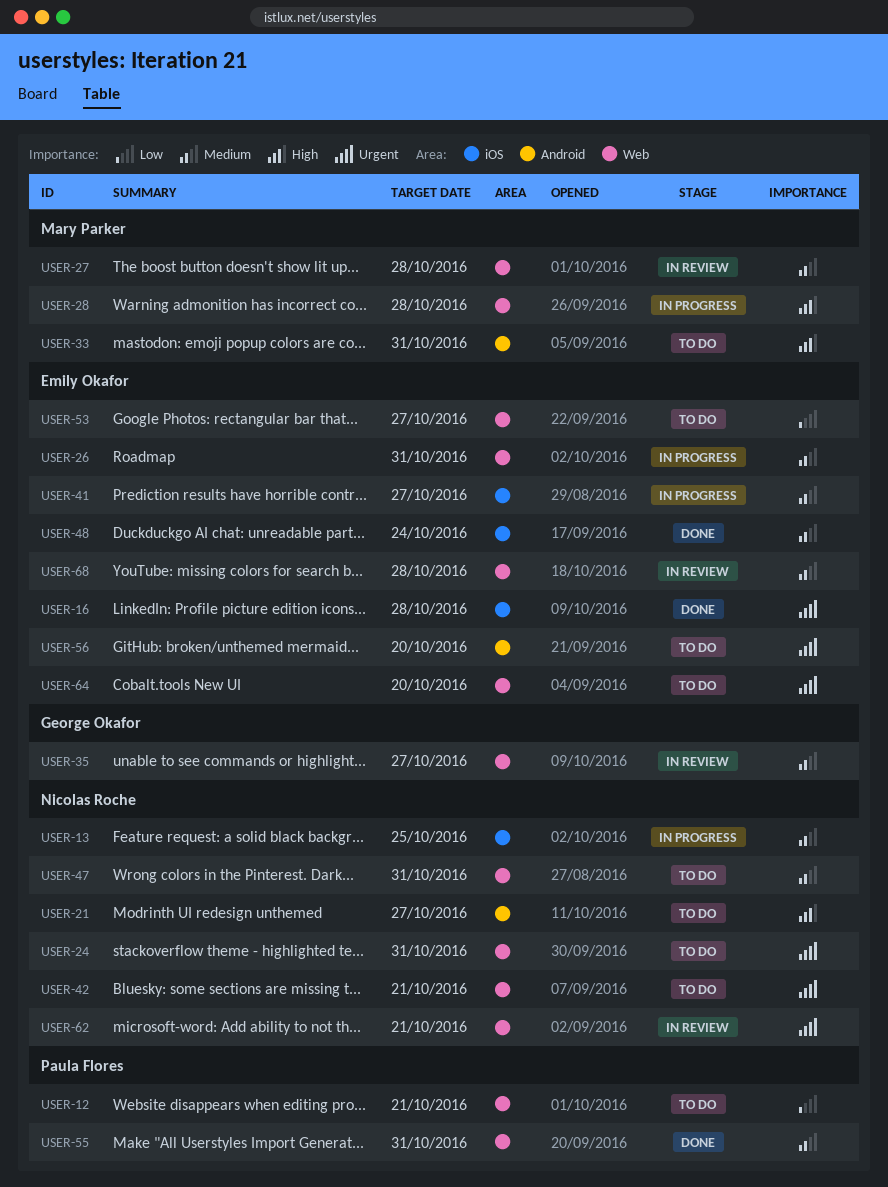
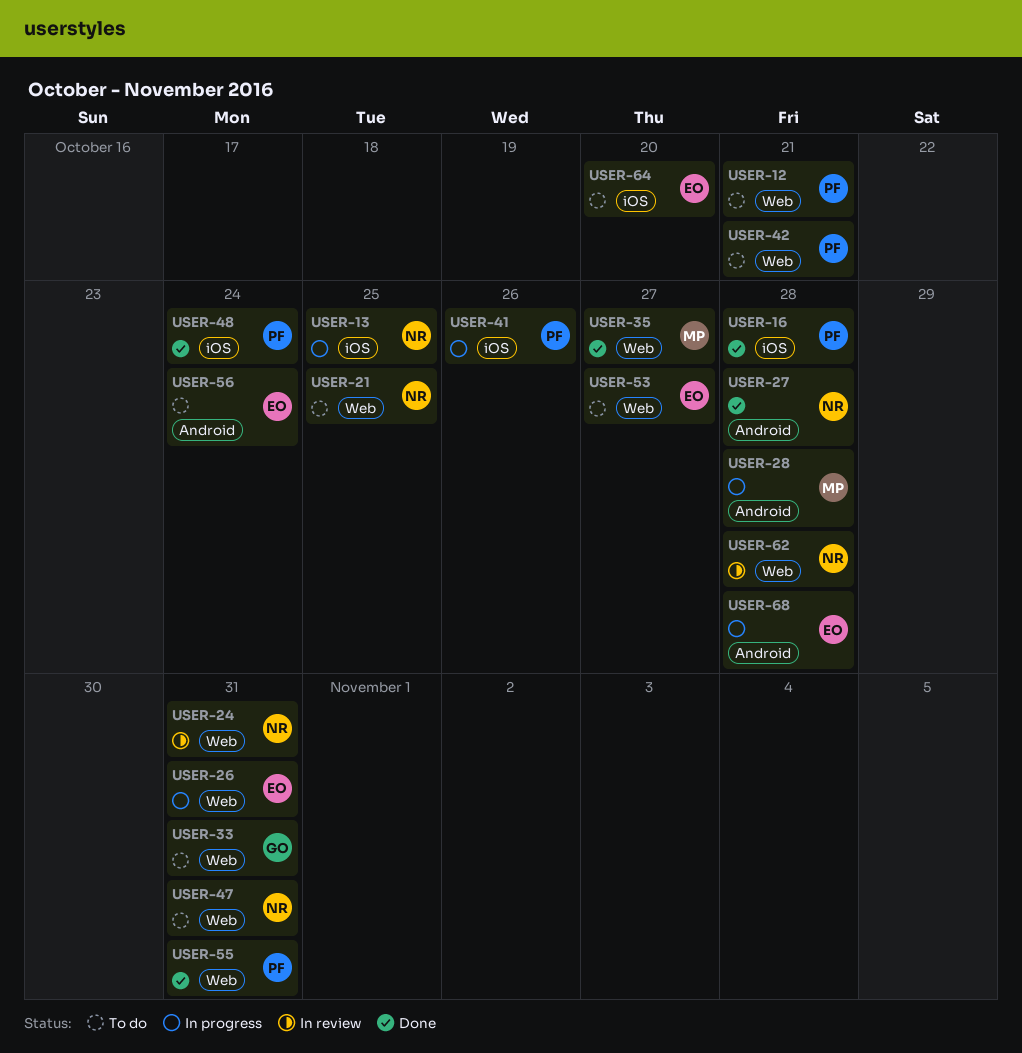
USER-16, owner: Emily Okafor -> Paula Flores
USER-21, label: Android -> Web
USER-21, due: Oct 27 -> Oct 25
USER-24, status: To do -> In review
USER-27, status: In review -> Done
USER-27, owner: Mary Parker -> Nicolas Roche
USER-27, label: Web -> Android
USER-28, label: Web -> Android
USER-33, owner: Mary Parker -> George Okafor
USER-33, label: Android -> Web
USER-35, status: In review -> Done
USER-35, owner: George Okafor -> Mary Parker
USER-41, owner: Emily Okafor -> Paula Flores
USER-41, due: Oct 27 -> Oct 26
USER-42, owner: Nicolas Roche -> Paula Flores
USER-48, owner: Emily Okafor -> Paula Flores
USER-56, due: Oct 20 -> Oct 24
USER-62, due: Oct 21 -> Oct 28
USER-64, label: Web -> iOS
USER-68, status: In review -> In progress
USER-68, label: Web -> Android

